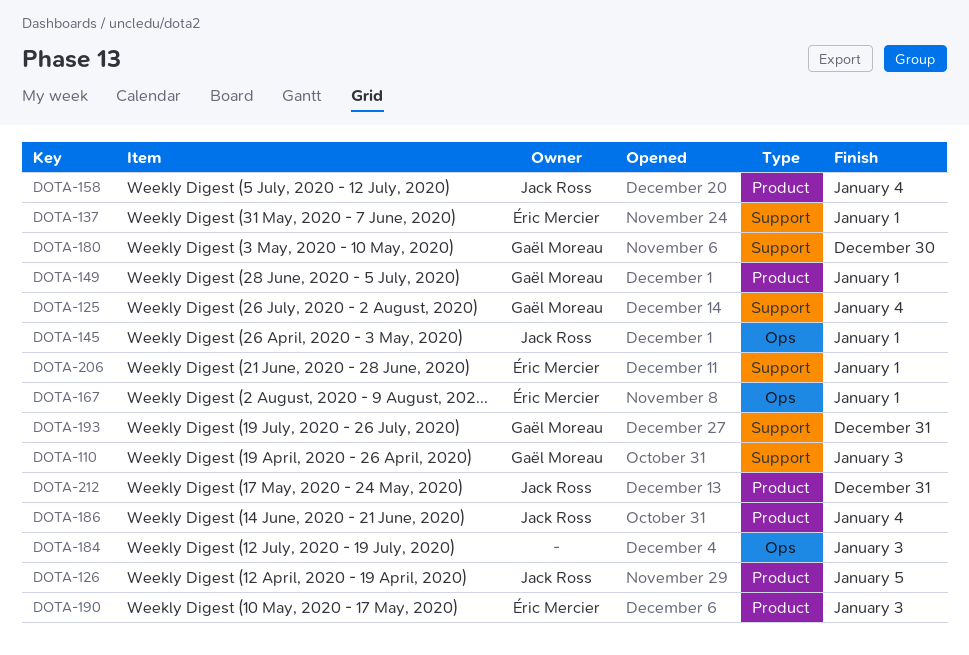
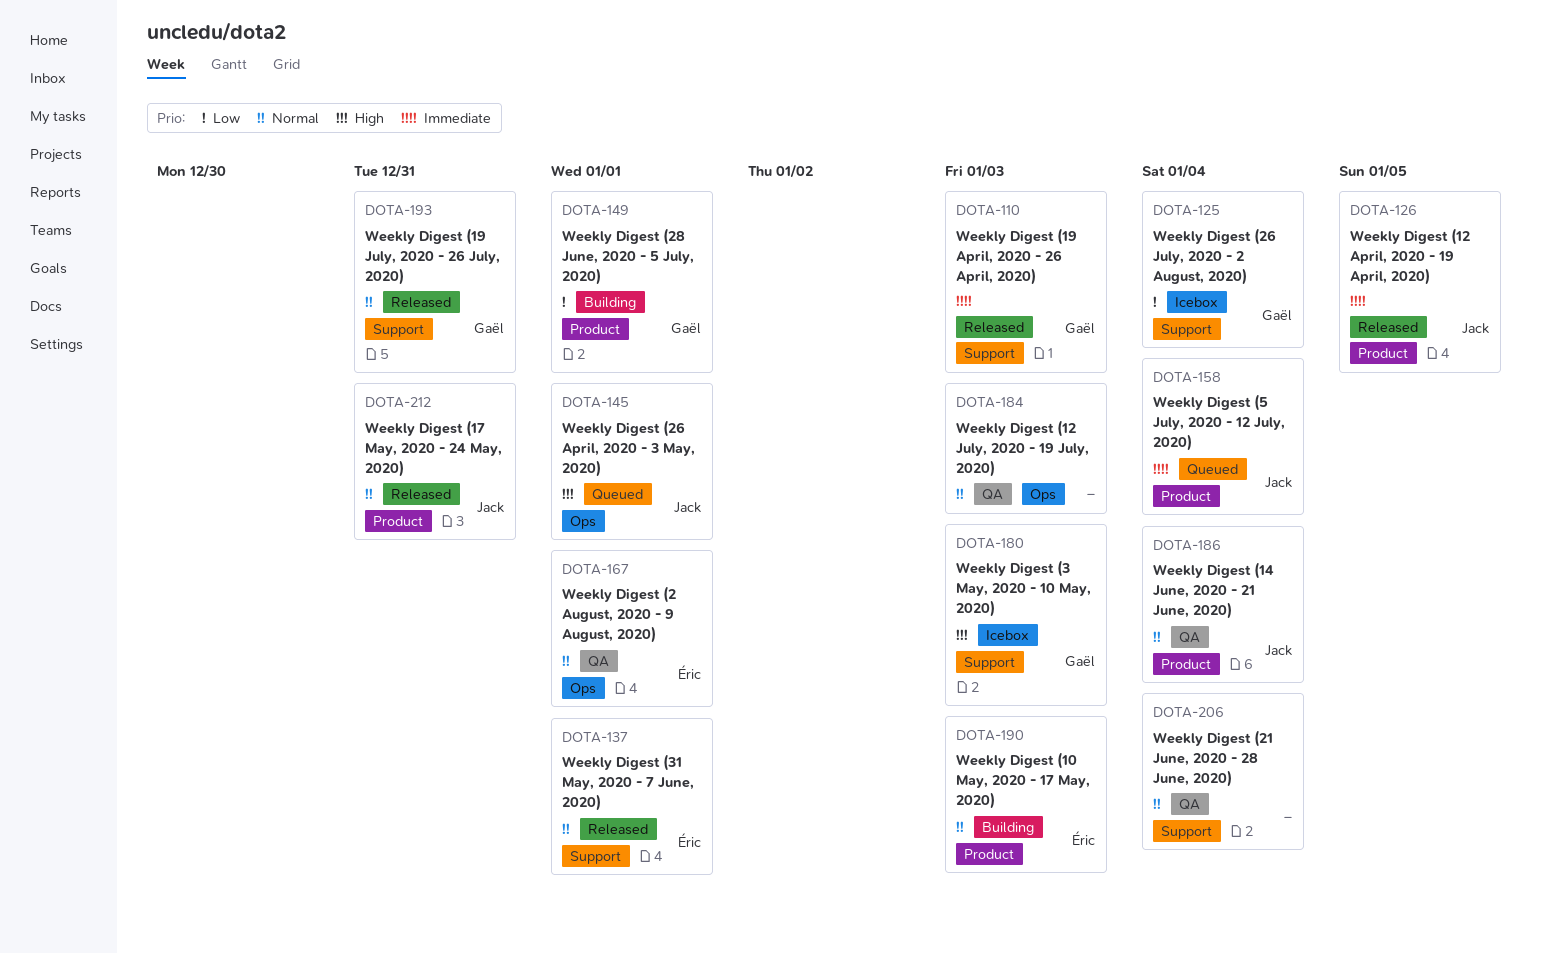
DOTA-180, due: Dec 30 -> Jan 3
DOTA-206, owner: Éric Mercier -> none
DOTA-206, due: Jan 1 -> Jan 4

